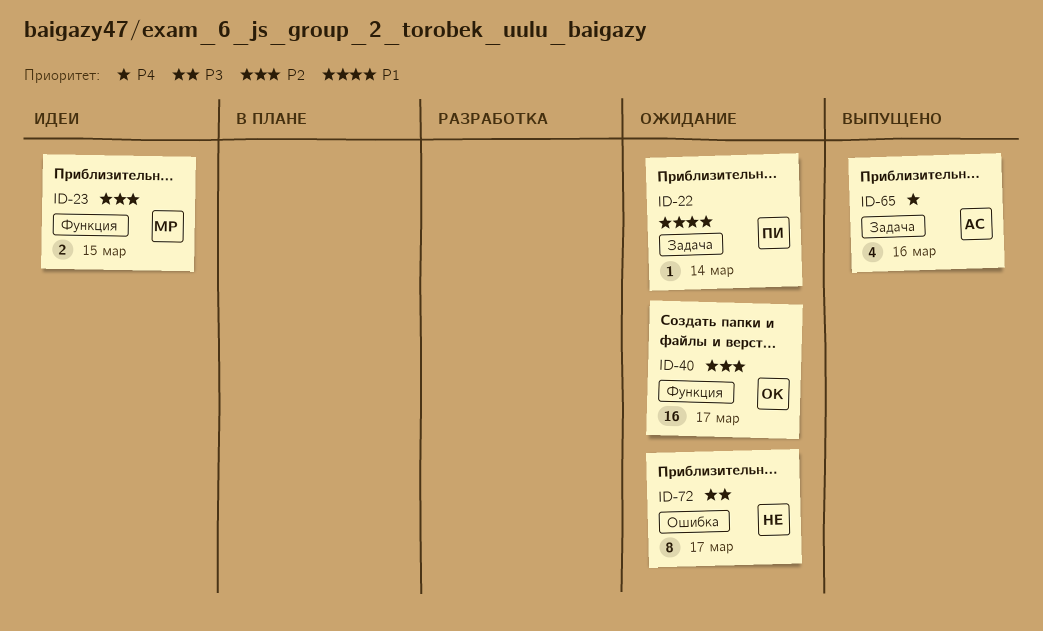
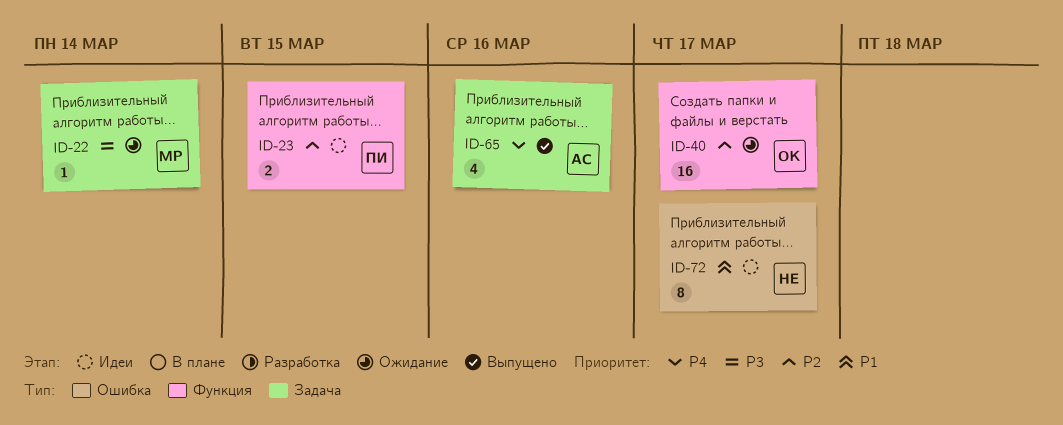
ID-22, owner: ПИ -> МР
ID-22, priority: P1 -> P3
ID-23, owner: МР -> ПИ
ID-72, status: Ожидание -> Идеи
ID-72, priority: P3 -> P1

